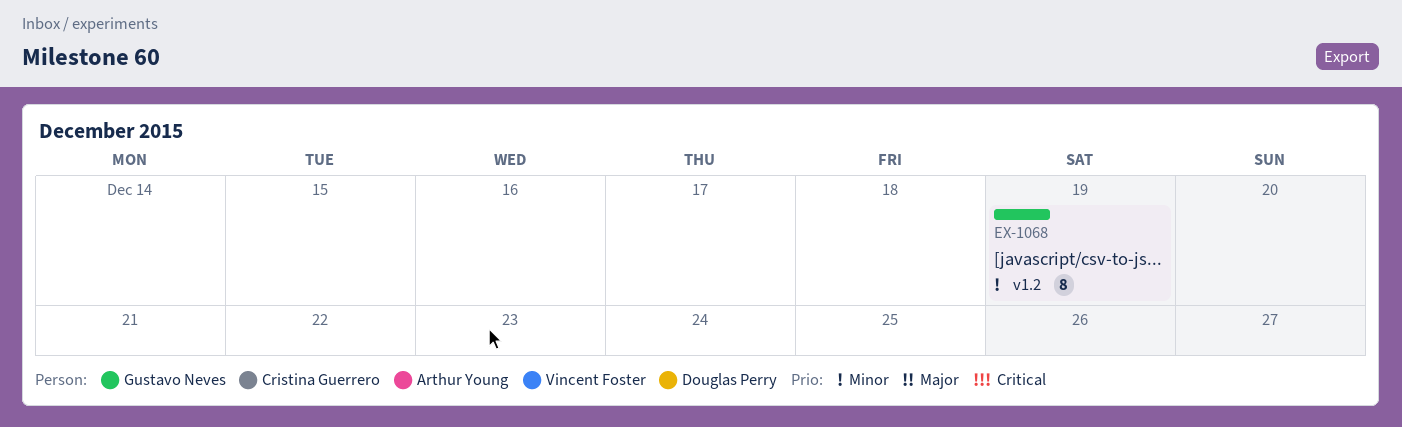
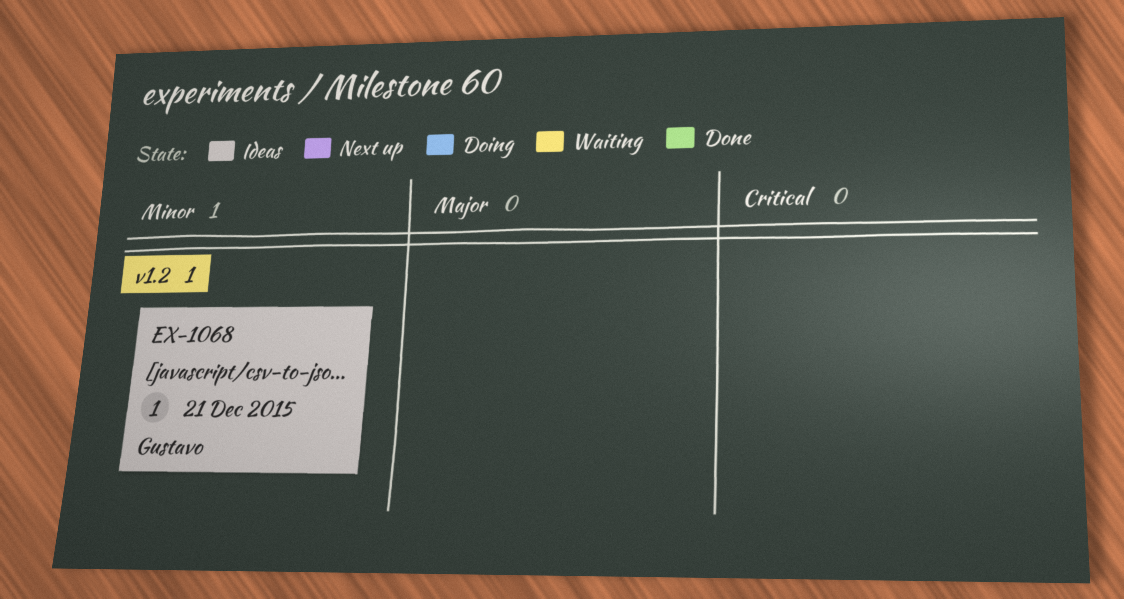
EX-1068, estimate: 8 -> 1
EX-1068, due: Dec 19 -> Dec 21

